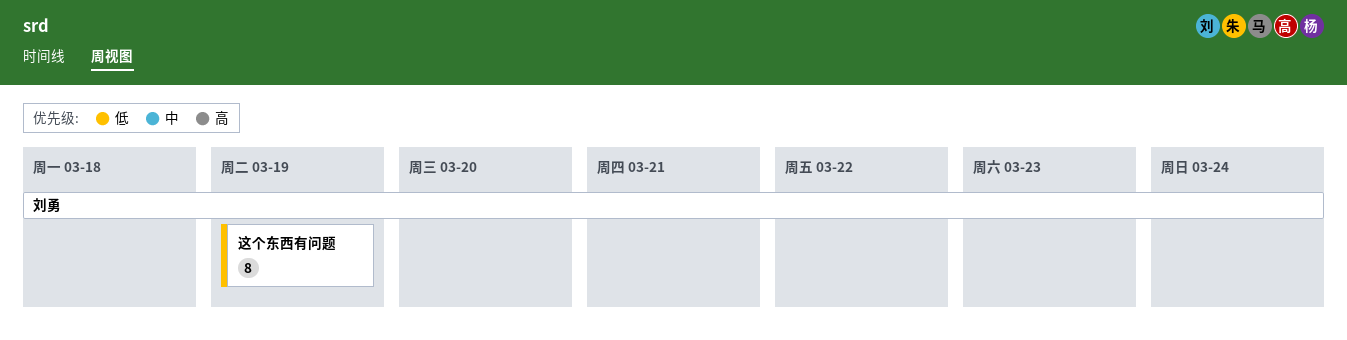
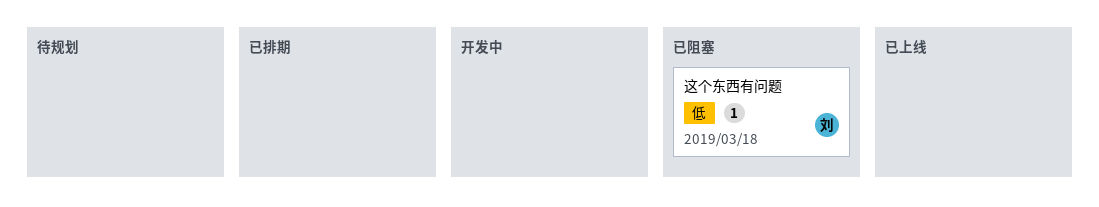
这个东西有问题, estimate: 8 -> 1
这个东西有问题, due: Mar 19 -> Mar 18

